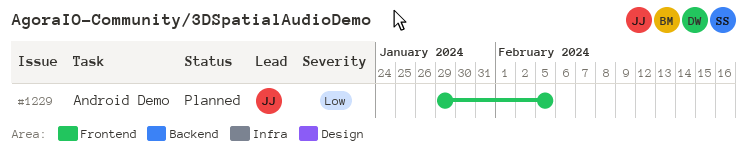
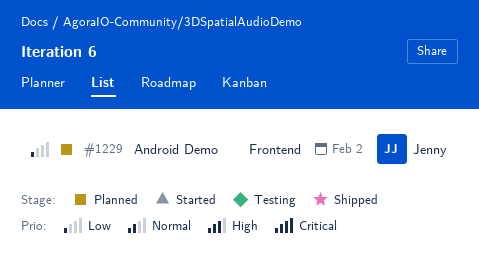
#1229, due: Feb 5 -> Feb 2

